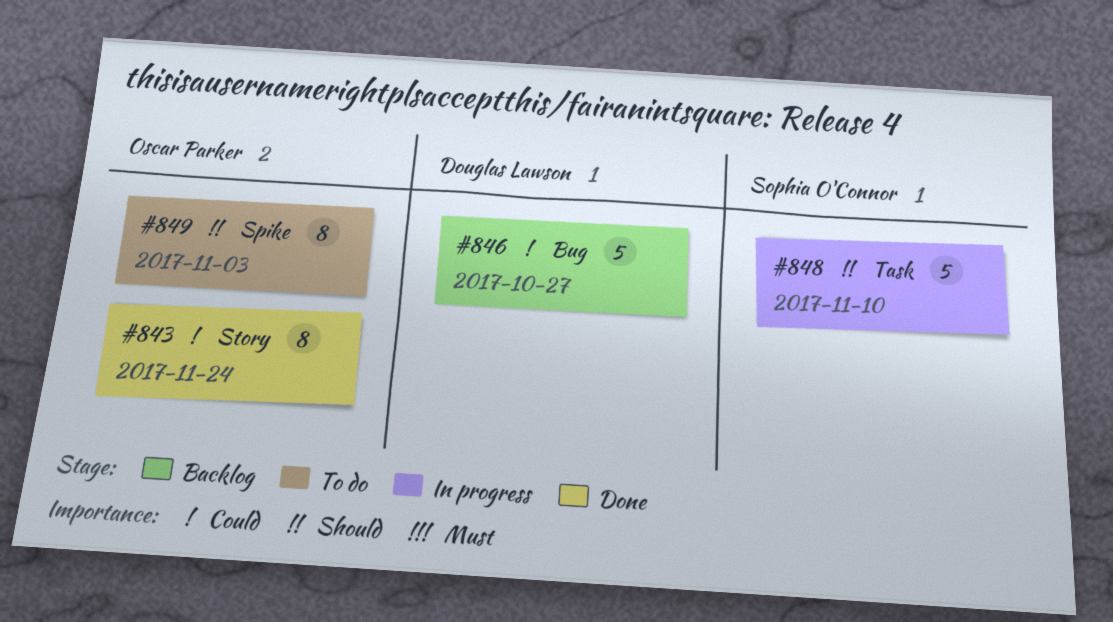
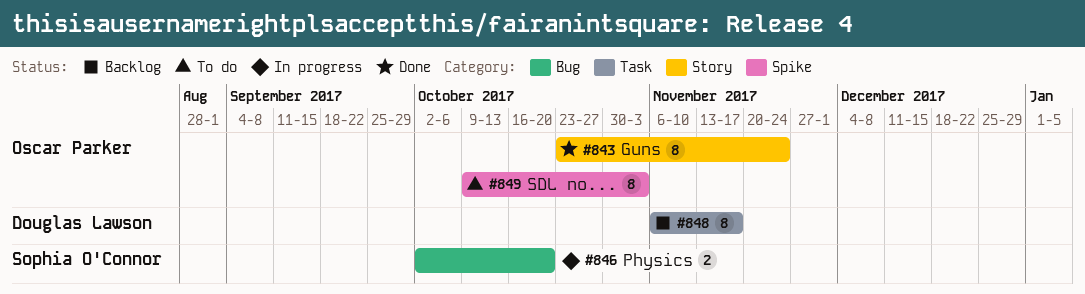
#846, status: Backlog -> In progress
#846, owner: Douglas Lawson -> Sophia O'Connor
#846, estimate: 5 -> 2
#846, due: Oct 27 -> Oct 20
#848, status: In progress -> Backlog
#848, owner: Sophia O'Connor -> Douglas Lawson
#848, estimate: 5 -> 8
#848, due: Nov 10 -> Nov 17

